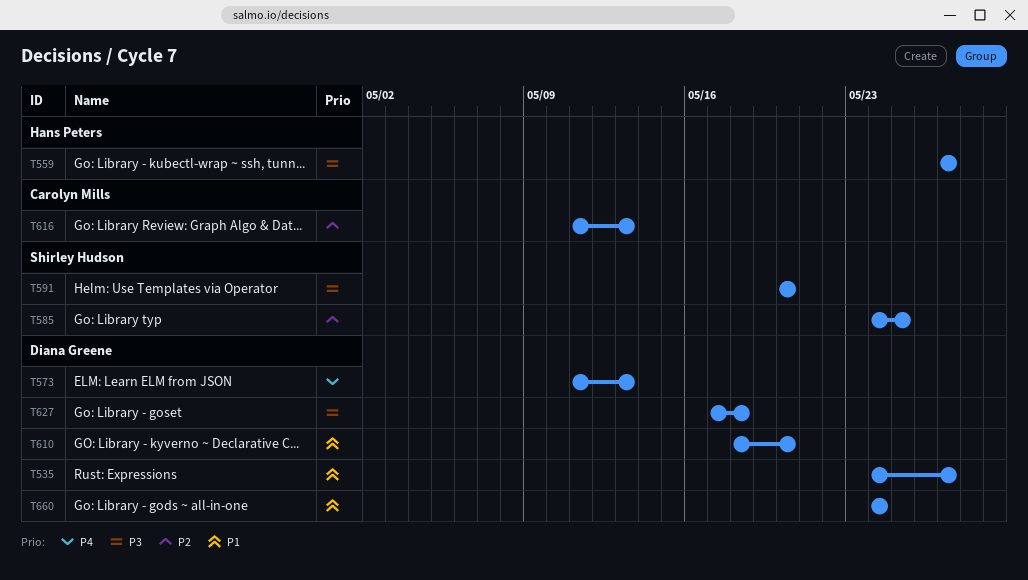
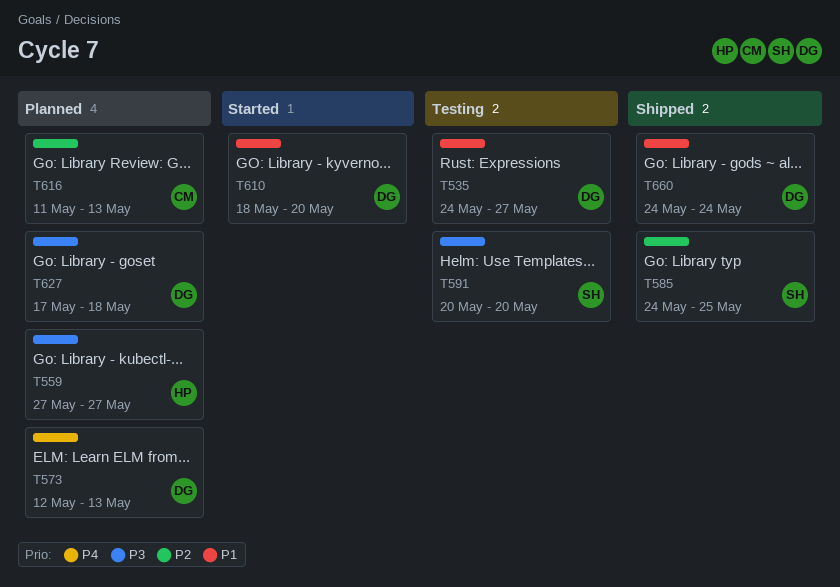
T573, start: May 11 -> May 12

